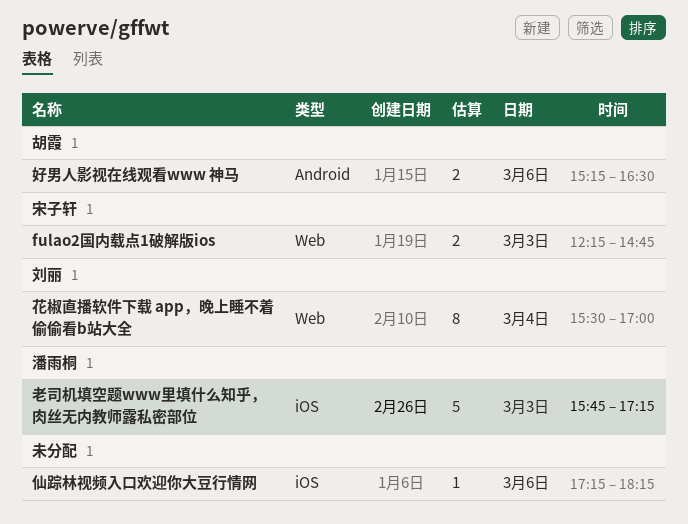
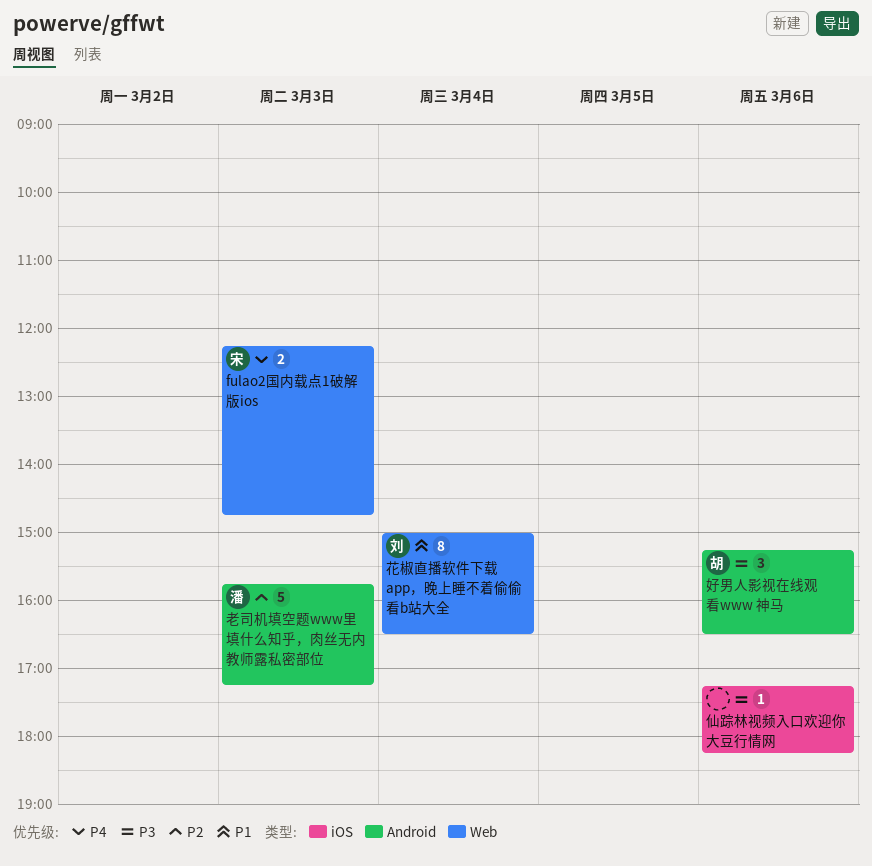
好男人影视在线观看www 神马, estimate: 2 -> 3
老司机填空题www里填什么知乎，肉丝无内教师露私密部位, label: iOS -> Android
花椒直播软件下载 app，晚上睡不着偷偷看b站大全, begins: 15:30 -> 15:00
花椒直播软件下载 app，晚上睡不着偷偷看b站大全, ends: 17:00 -> 16:30

